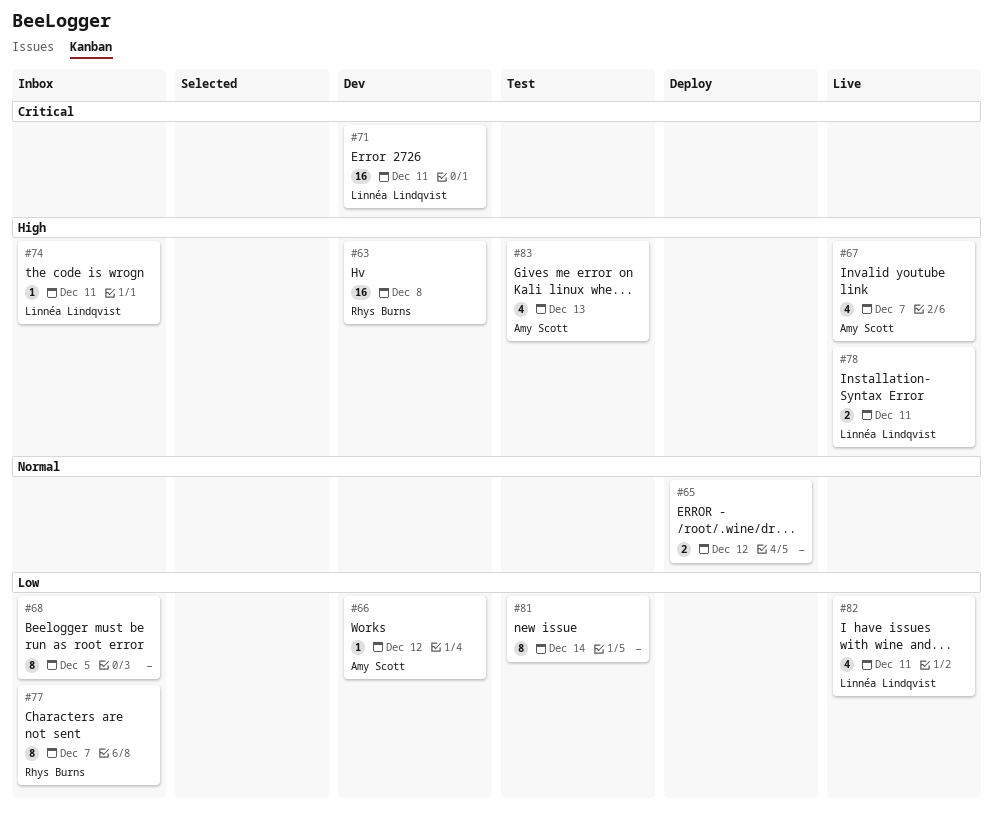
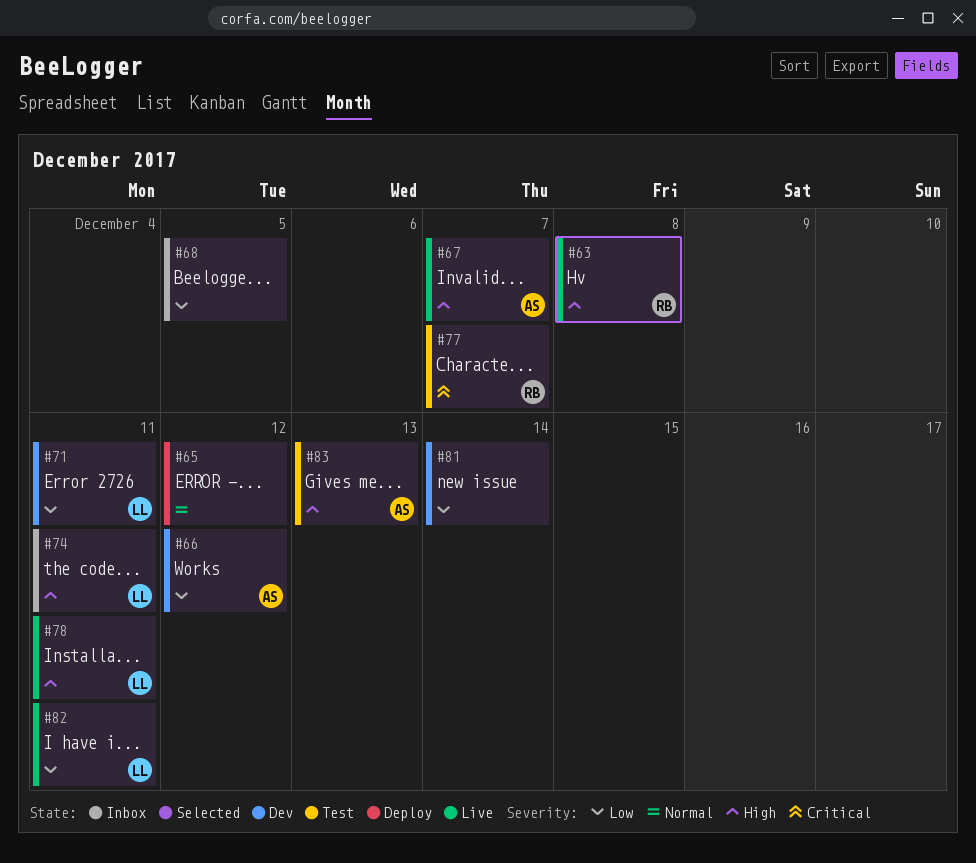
#63, status: Dev -> Live
#71, priority: Critical -> Low
#77, status: Inbox -> Test
#77, priority: Low -> Critical
#81, status: Test -> Dev

